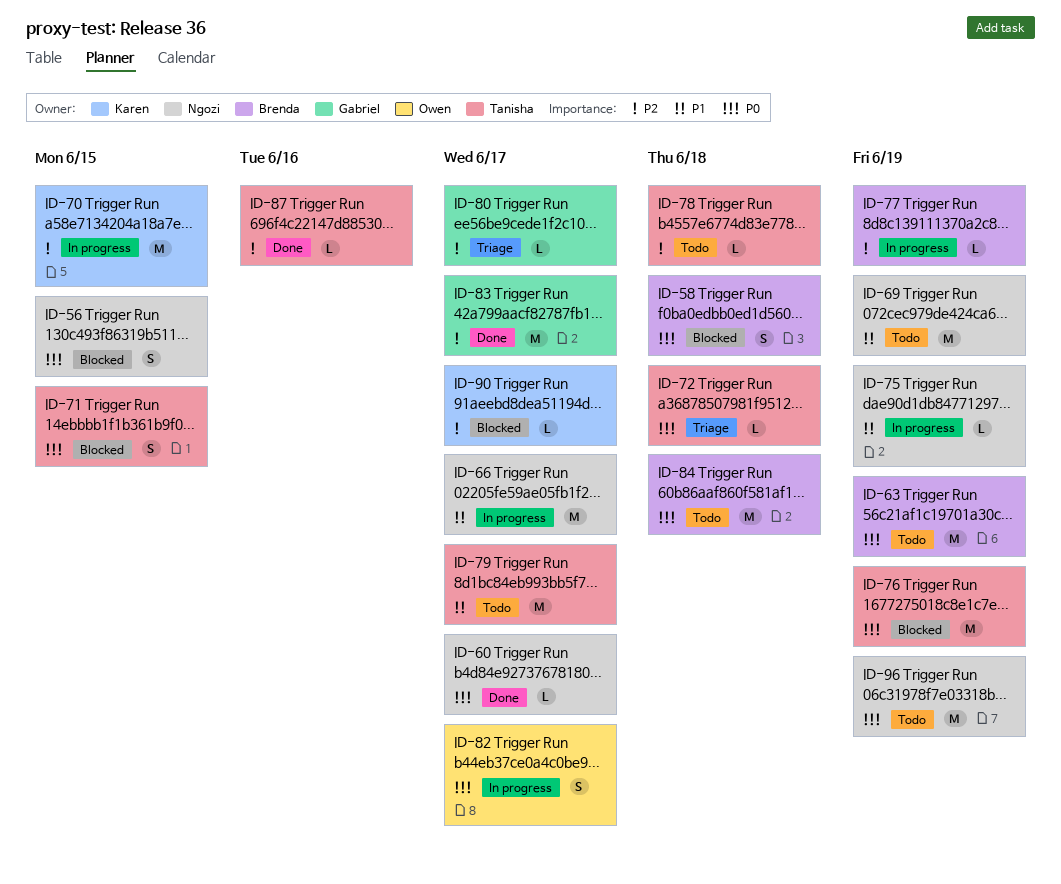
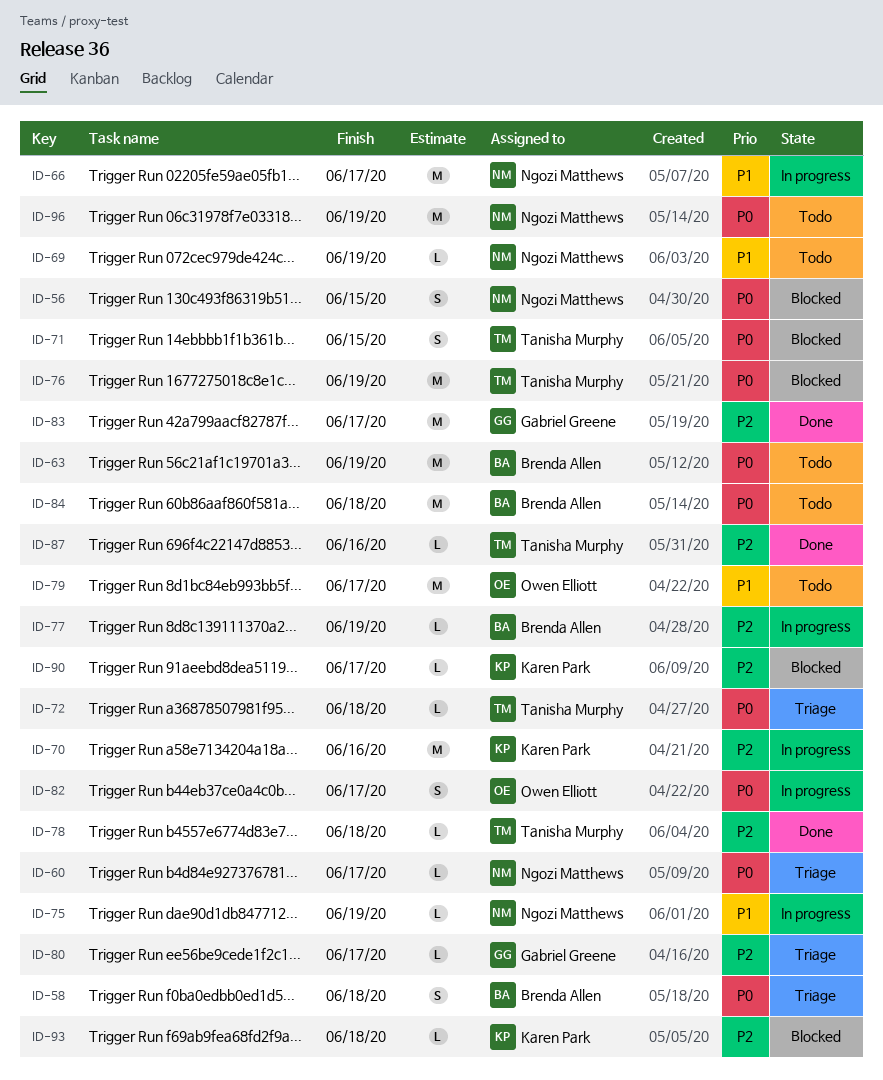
ID-58, status: Blocked -> Triage
ID-60, status: Done -> Triage
ID-69, estimate: M -> L
ID-70, due: Jun 15 -> Jun 16
ID-78, status: Todo -> Done
ID-79, owner: Tanisha Murphy -> Owen Elliott
ID-93: none -> present

